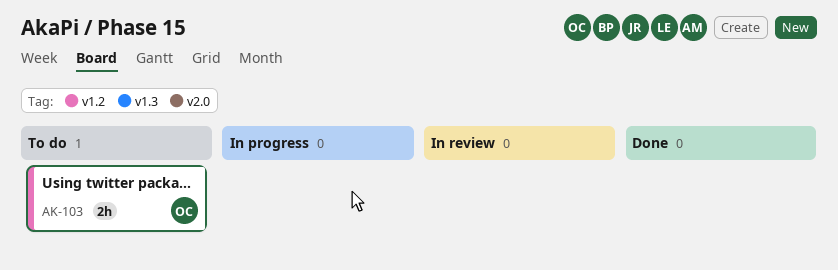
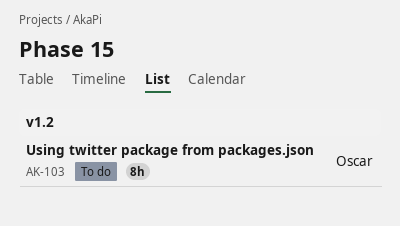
AK-103, estimate: 2h -> 8h

